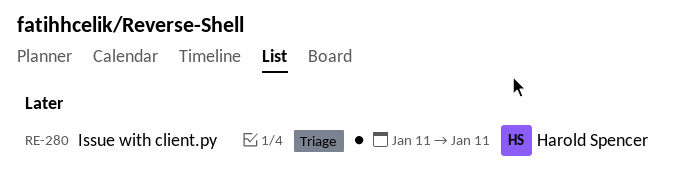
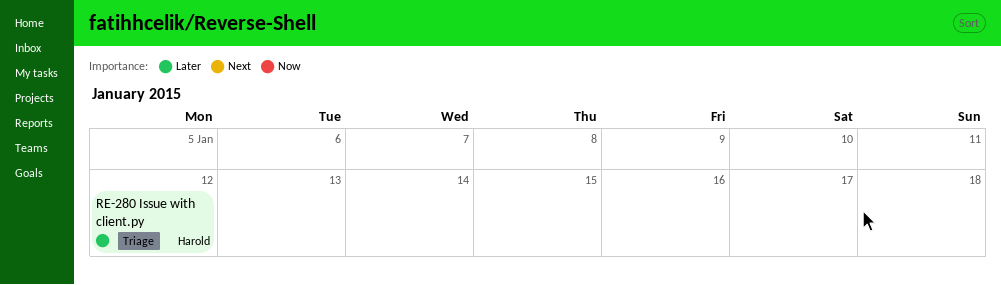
RE-280, due: Jan 11 -> Jan 12

